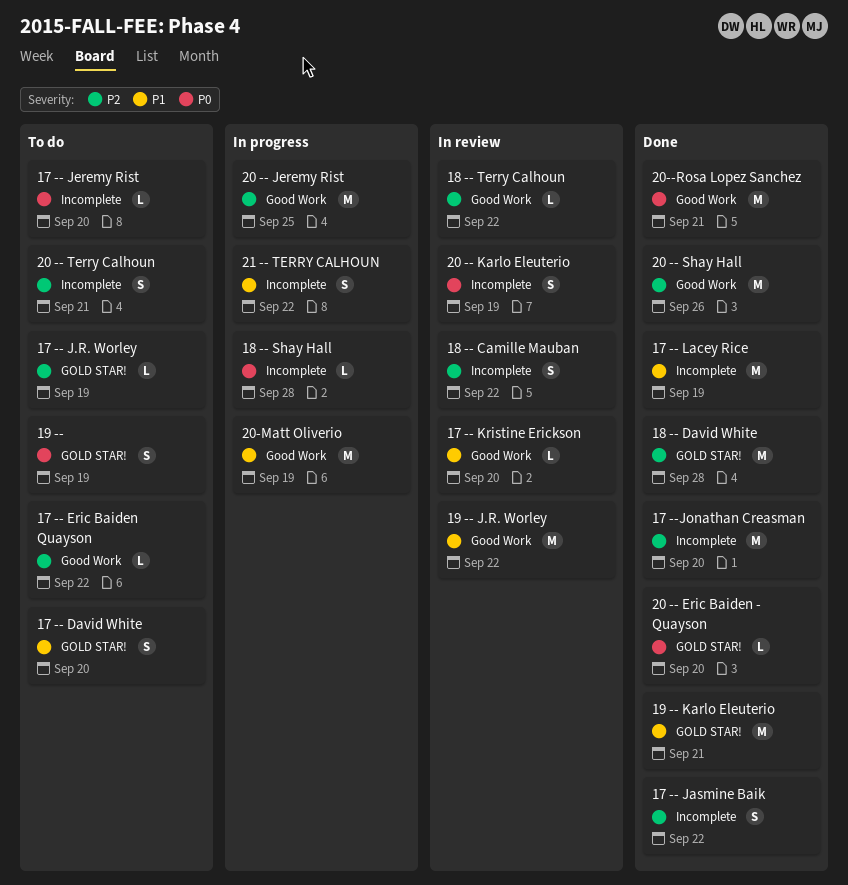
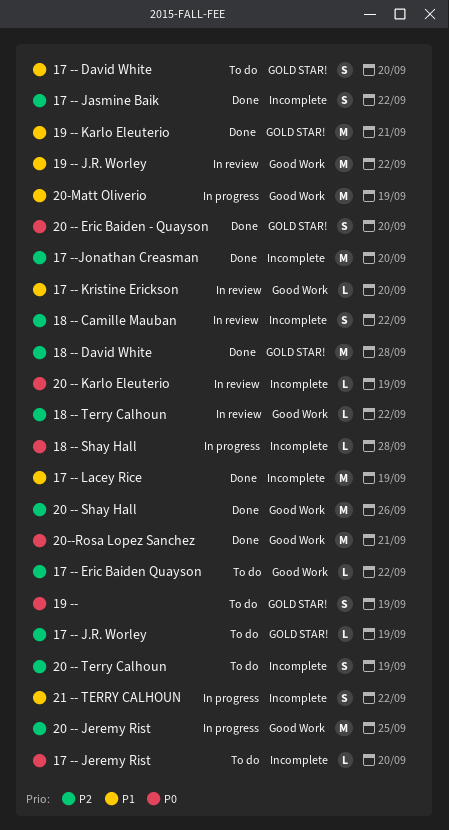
20 -- Eric Baiden - Quayson, estimate: L -> S
20 -- Karlo Eleuterio, estimate: S -> L
20 -- Terry Calhoun, due: Sep 21 -> Sep 19

